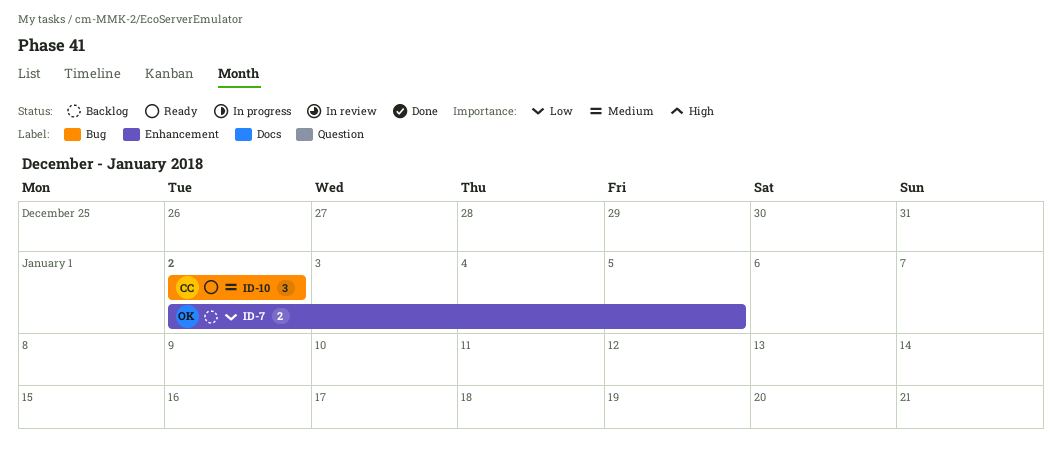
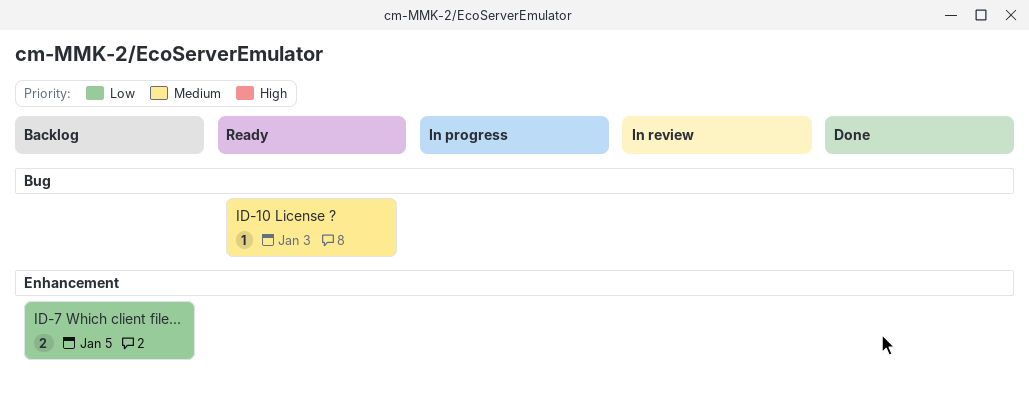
ID-10, estimate: 3 -> 1
ID-10, due: Jan 2 -> Jan 3

